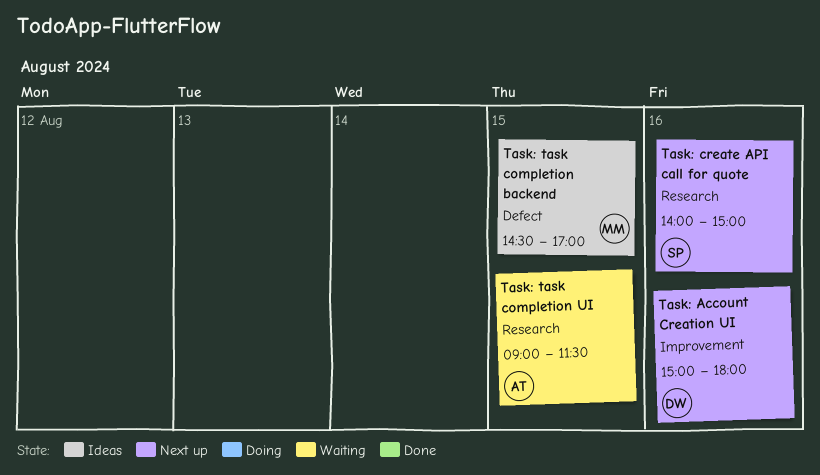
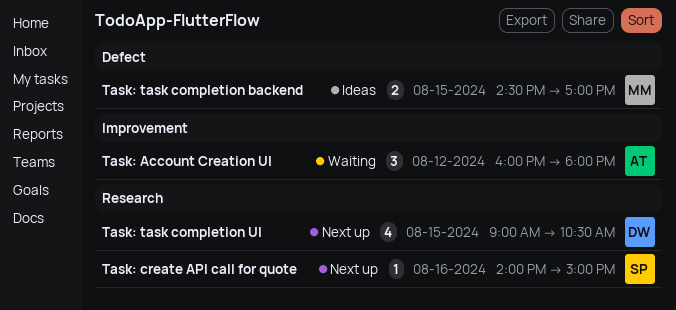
Task: Account Creation UI, status: Next up -> Waiting
Task: Account Creation UI, owner: DW -> AT
Task: Account Creation UI, day: Aug 16 -> Aug 12
Task: Account Creation UI, begins: 15:00 -> 16:00
Task: task completion UI, status: Waiting -> Next up
Task: task completion UI, owner: AT -> DW
Task: task completion UI, ends: 11:30 -> 10:30

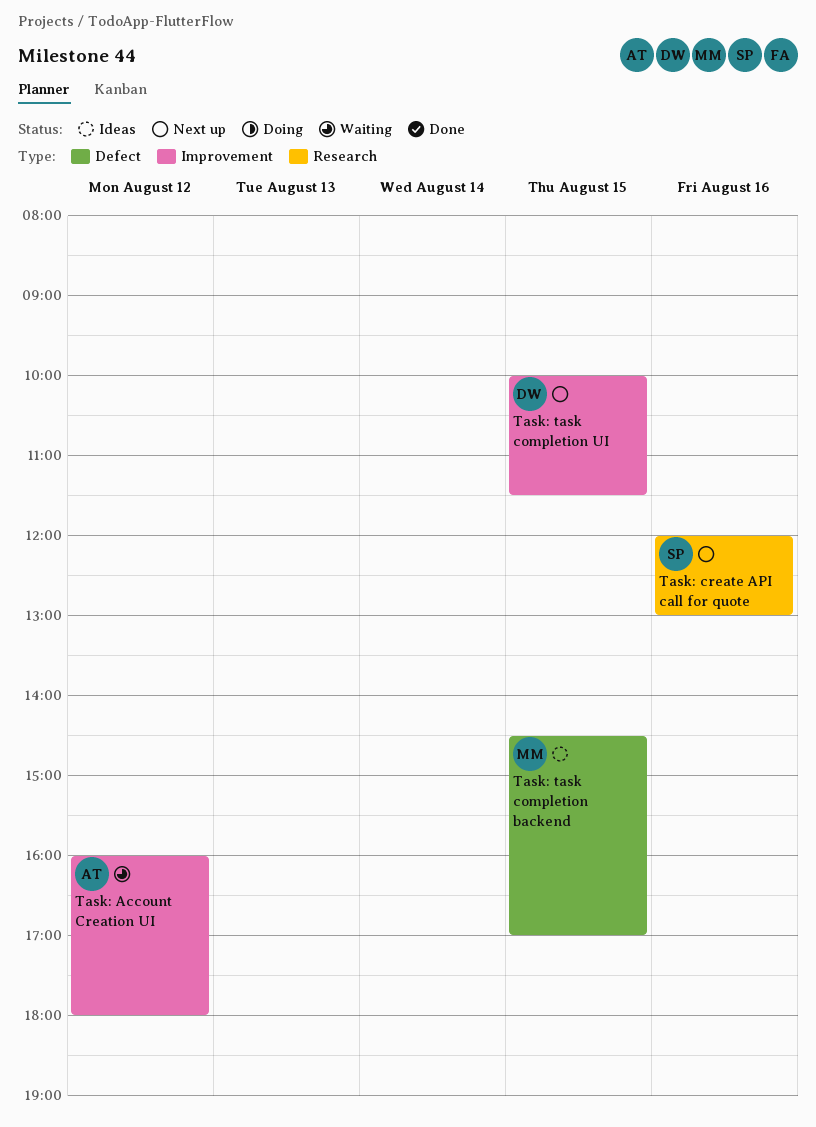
Task: create API call for quote, begins: 14:00 -> 12:00
Task: create API call for quote, ends: 15:00 -> 13:00
Task: task completion UI, label: Research -> Improvement
Task: task completion UI, begins: 09:00 -> 10:00
Task: task completion UI, ends: 10:30 -> 11:30

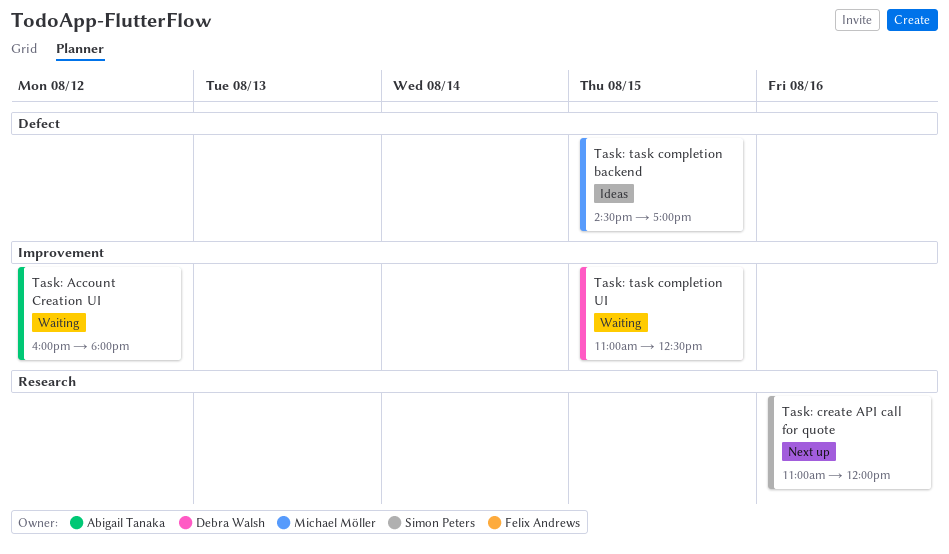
Task: create API call for quote, begins: 12:00 -> 11:00
Task: create API call for quote, ends: 13:00 -> 12:00
Task: task completion UI, status: Next up -> Waiting
Task: task completion UI, begins: 10:00 -> 11:00
Task: task completion UI, ends: 11:30 -> 12:30

